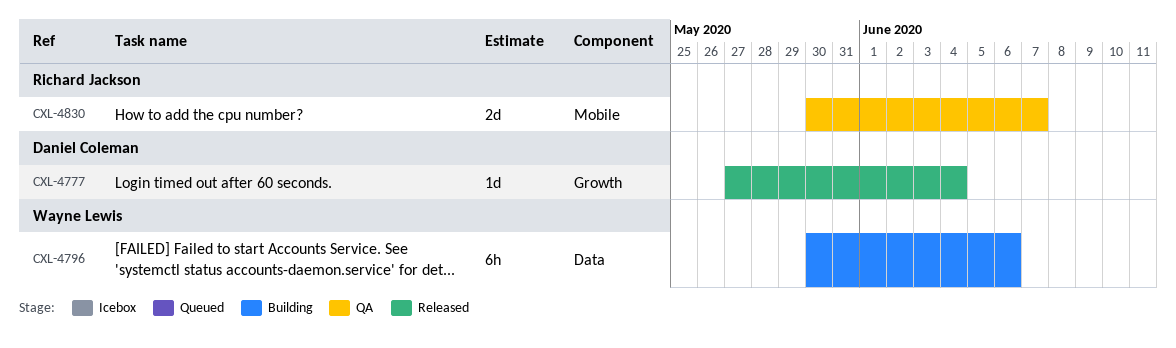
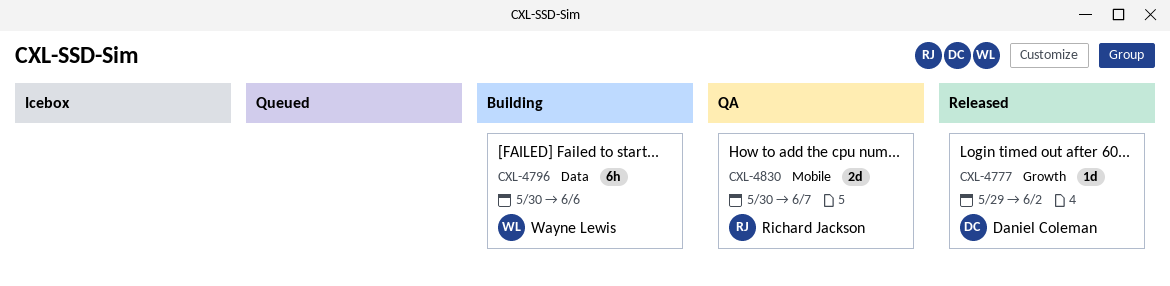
CXL-4777, start: May 27 -> May 29
CXL-4777, due: Jun 4 -> Jun 2

